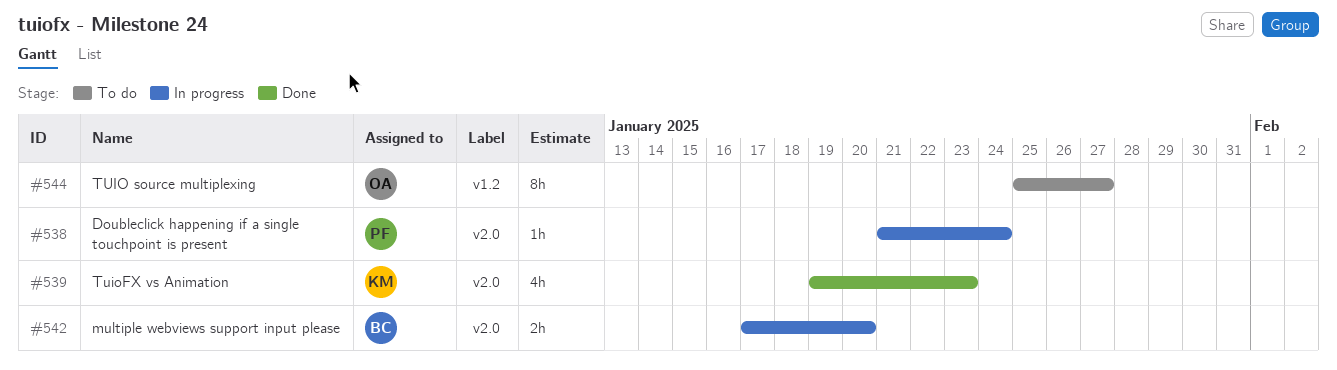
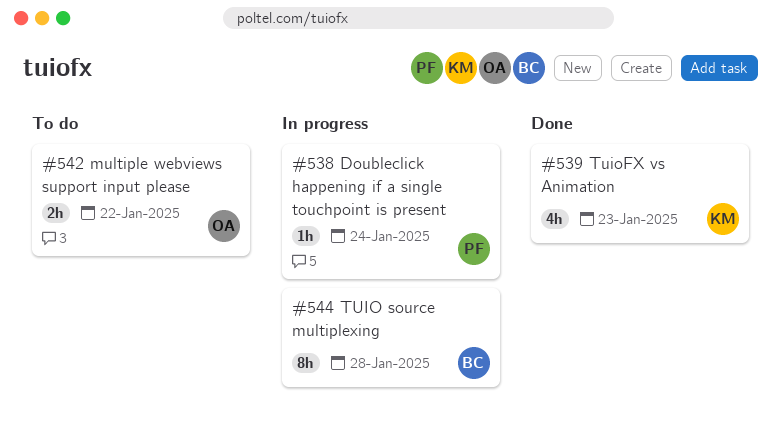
#542, status: In progress -> To do
#542, owner: BC -> OA
#542, due: Jan 20 -> Jan 22
#544, status: To do -> In progress
#544, owner: OA -> BC
#544, due: Jan 27 -> Jan 28

